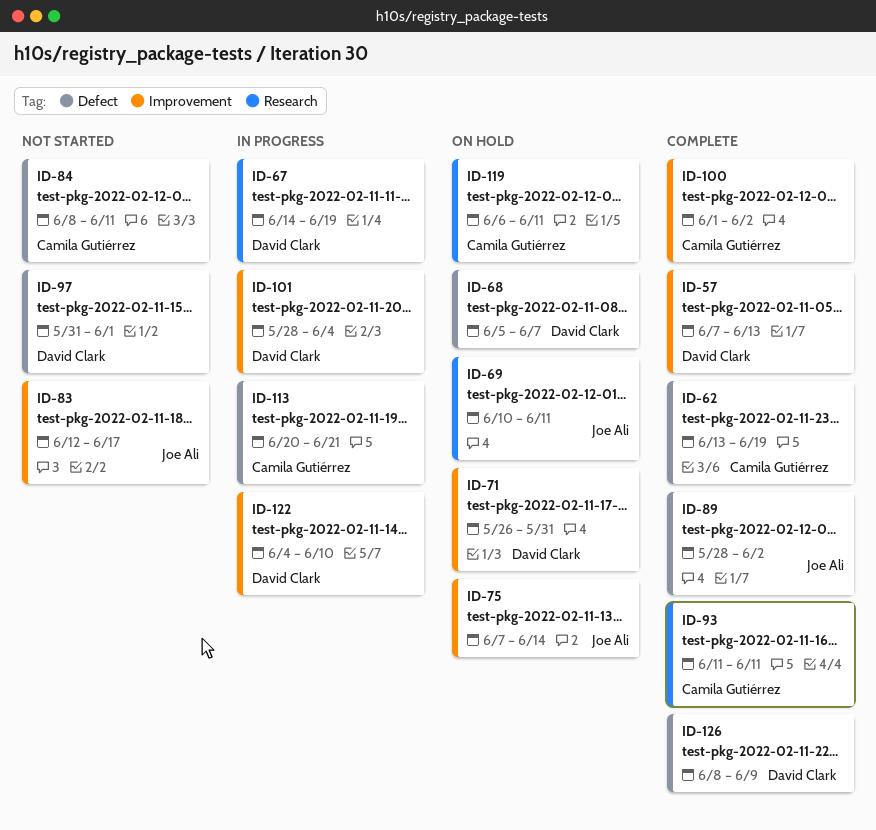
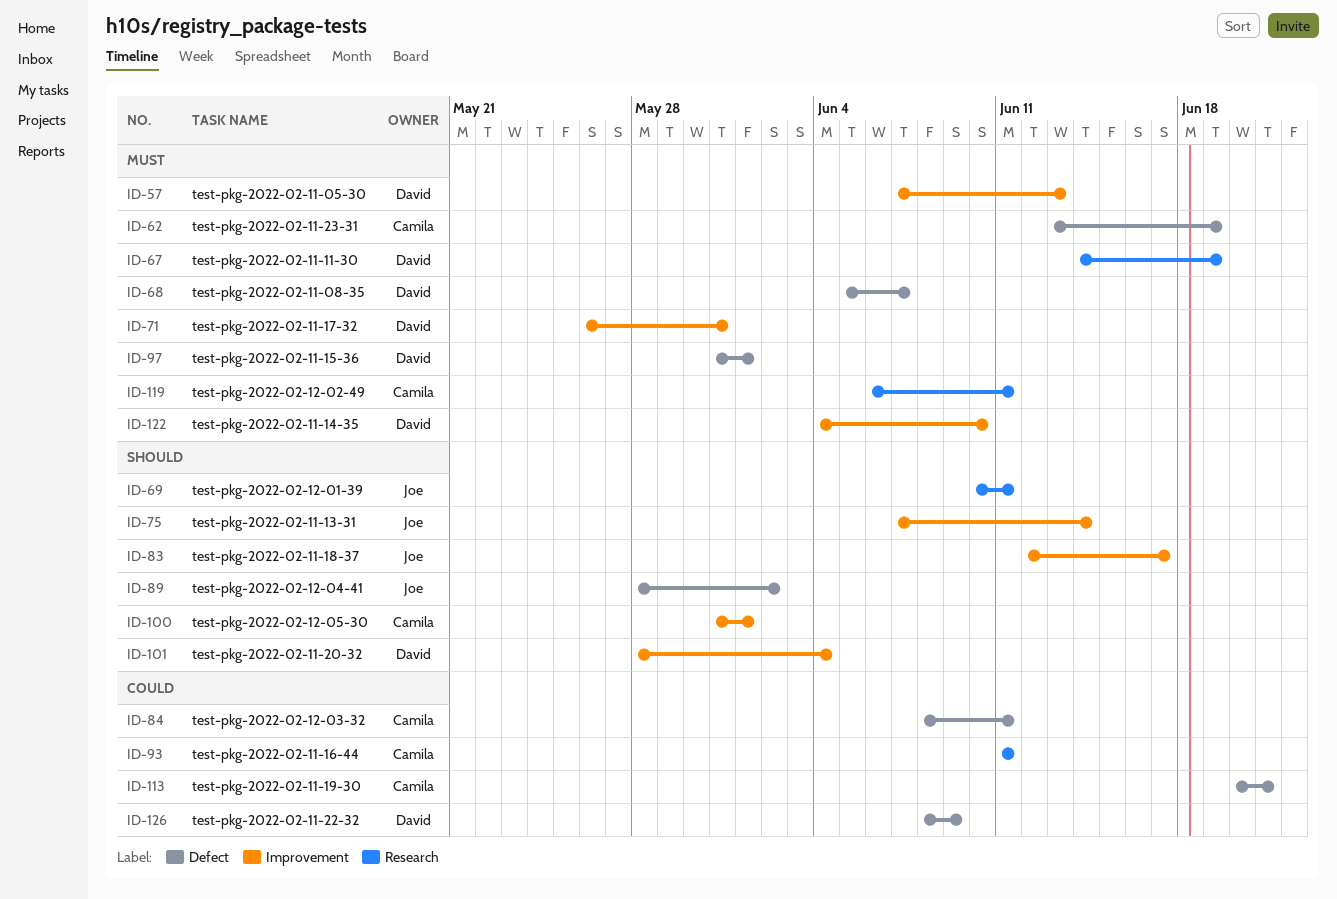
ID-100, start: Jun 1 -> May 31
ID-100, due: Jun 2 -> Jun 1

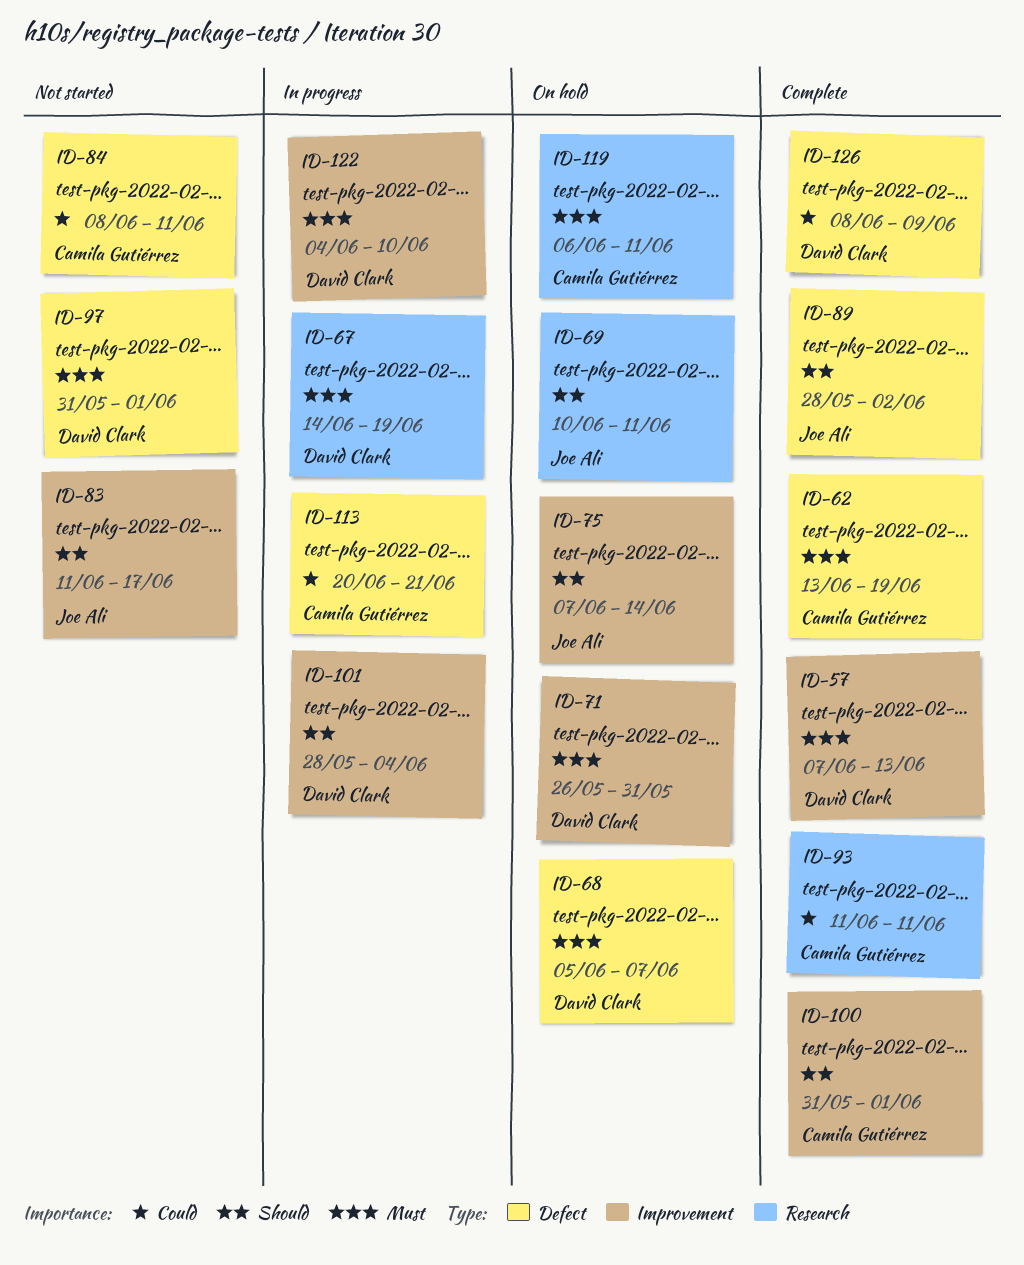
ID-83, start: Jun 12 -> Jun 11

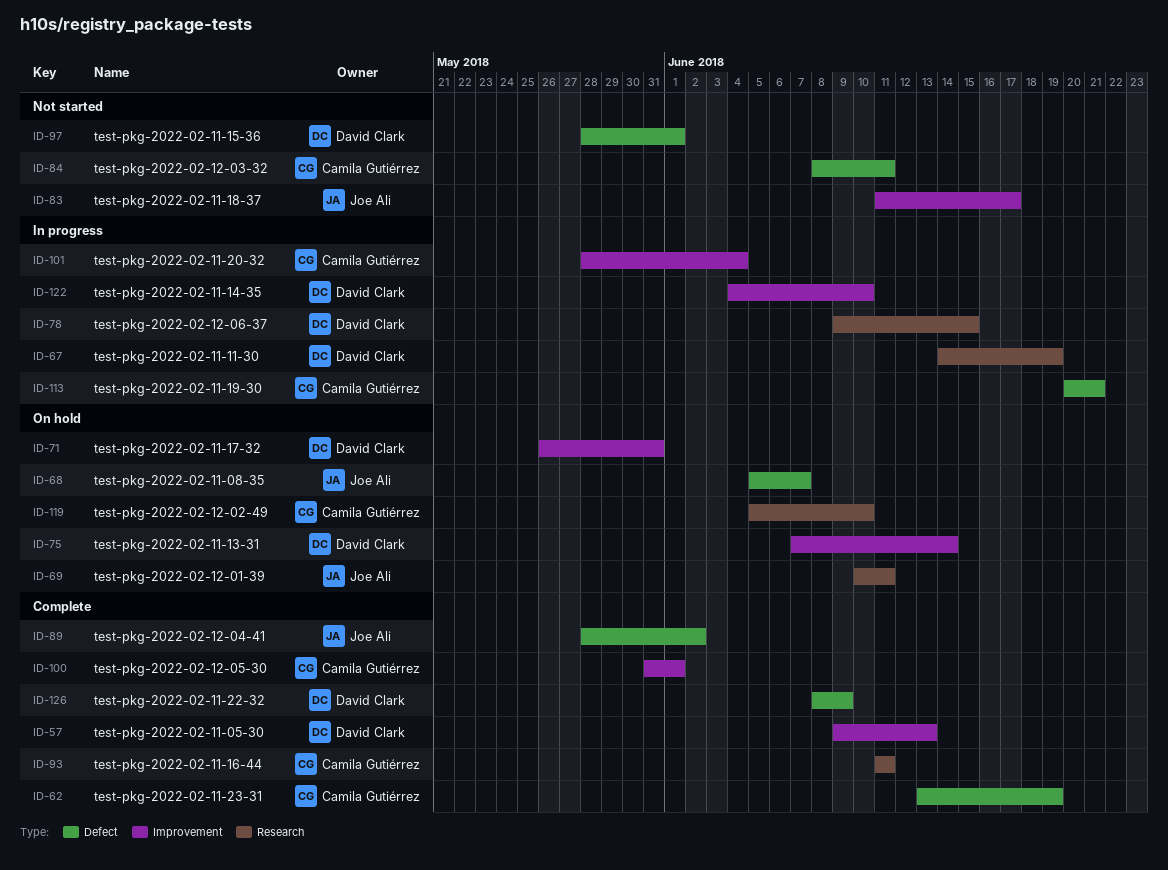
ID-57, start: Jun 7 -> Jun 9
ID-68, owner: David Clark -> Joe Ali
ID-75, owner: Joe Ali -> David Clark
ID-78: none -> present
ID-97, start: May 31 -> May 28
ID-101, owner: David Clark -> Camila Gutiérrez
ID-119, start: Jun 6 -> Jun 5
ID-119, due: Jun 11 -> Jun 10

